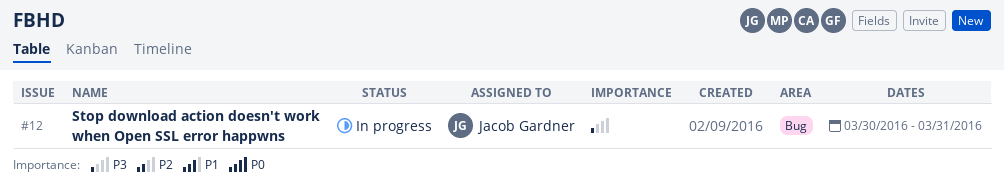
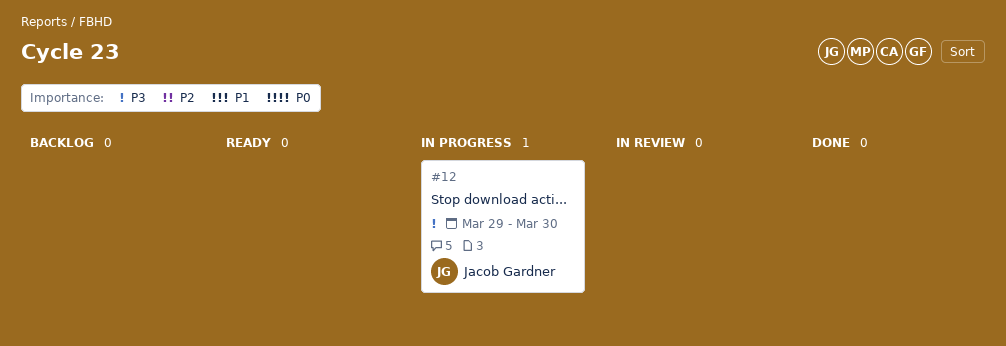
#12, start: Mar 30 -> Mar 29
#12, due: Mar 31 -> Mar 30

